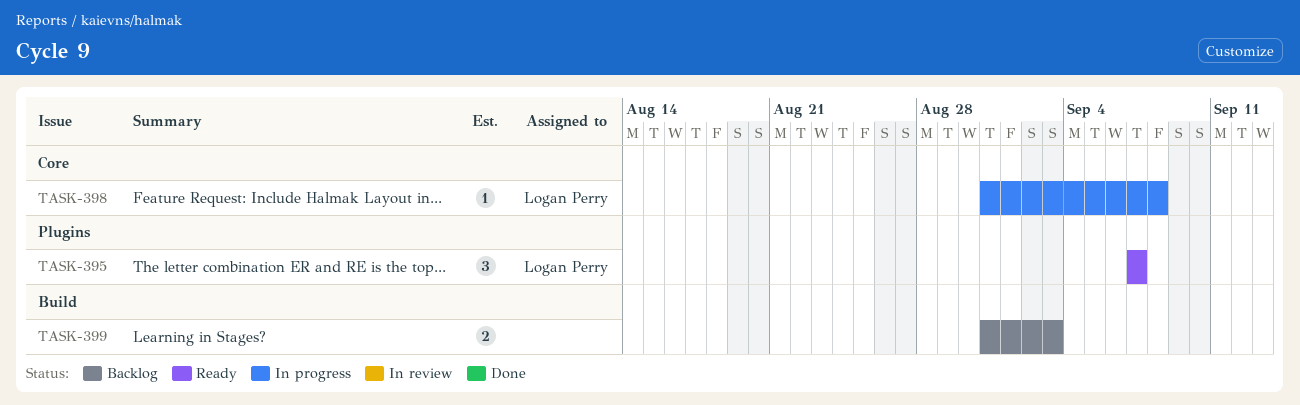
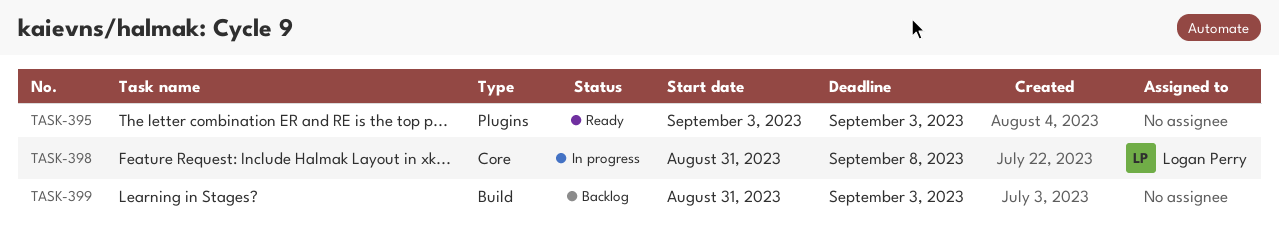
TASK-395, owner: Logan Perry -> none
TASK-395, start: Sep 7 -> Sep 3
TASK-395, due: Sep 7 -> Sep 3

